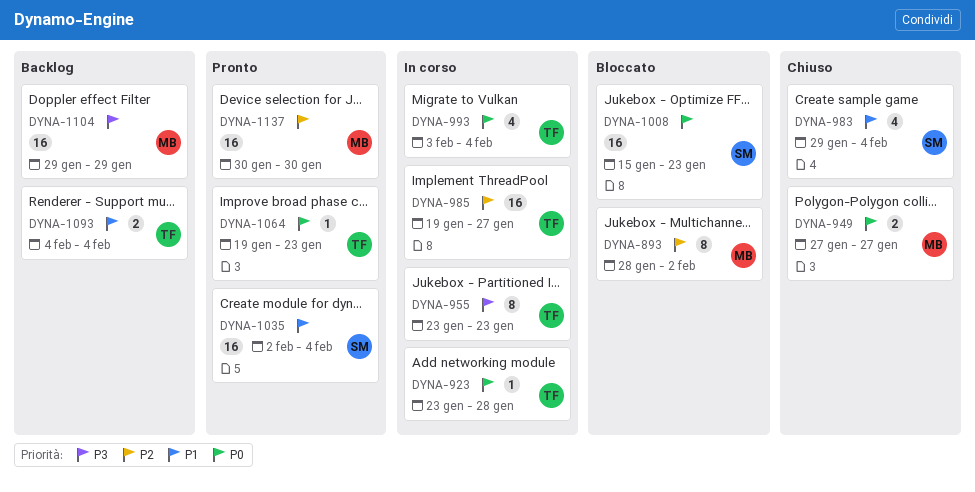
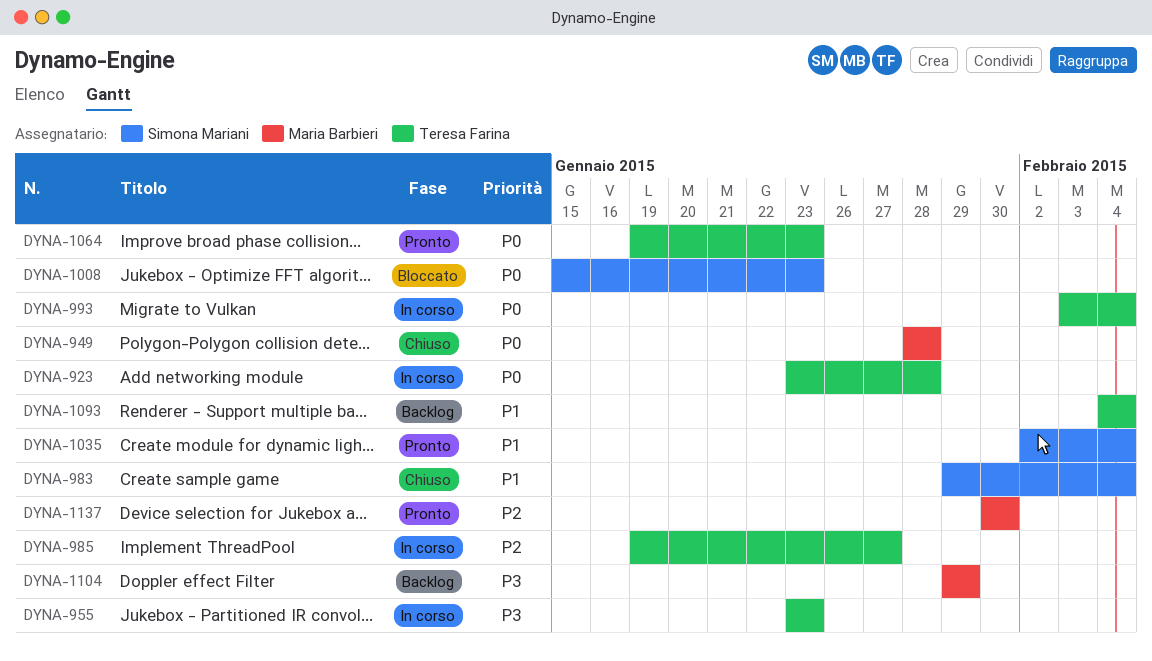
DYNA-893: present -> none
DYNA-949, start: Jan 27 -> Jan 28
DYNA-949, due: Jan 27 -> Jan 28

